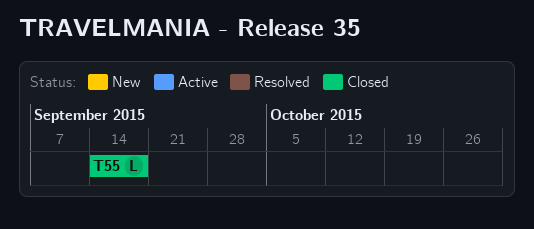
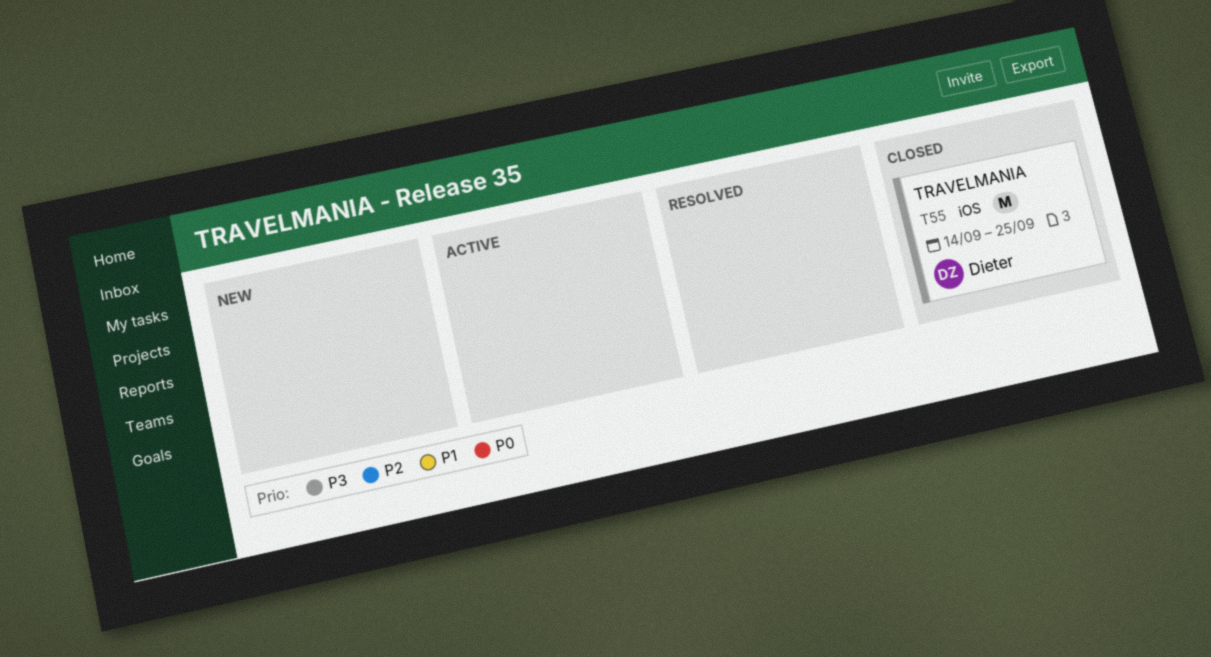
T55, estimate: L -> M
T55, due: Sep 18 -> Sep 25

